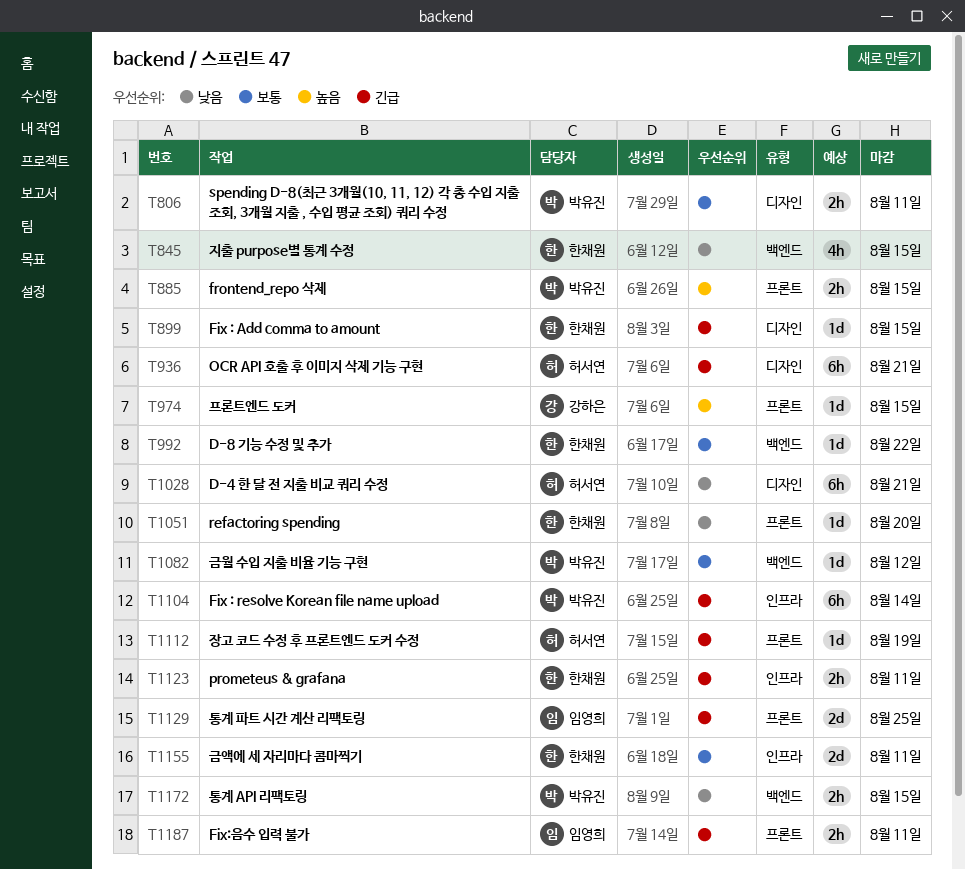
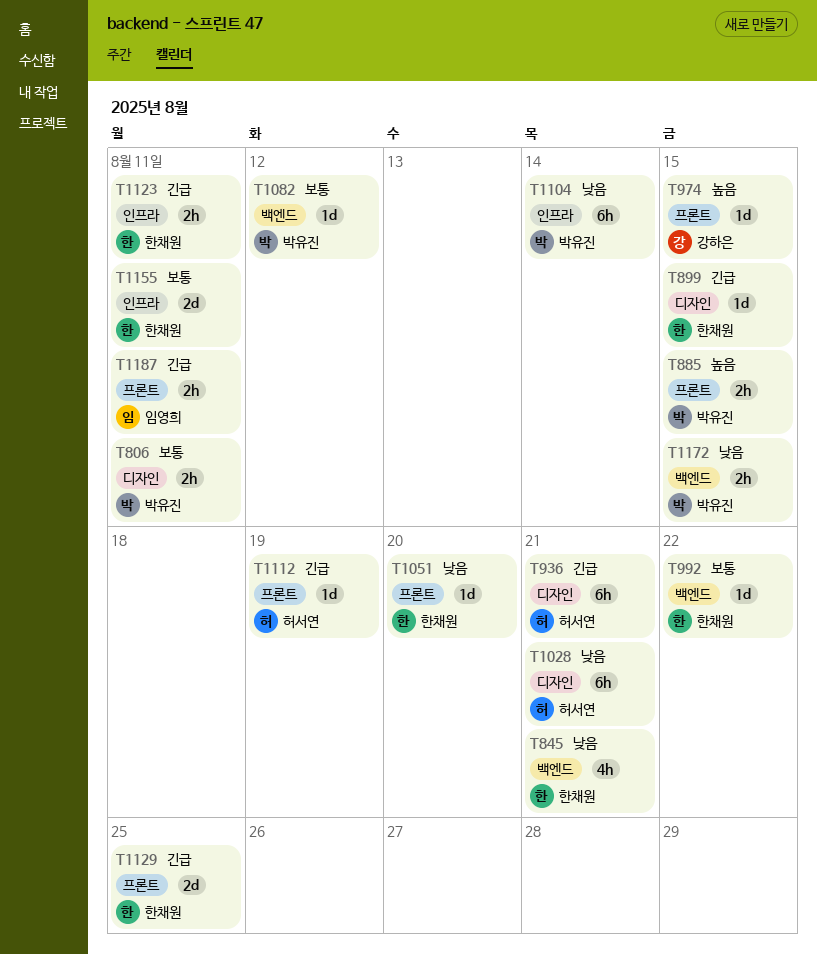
T845, due: Aug 15 -> Aug 21
T1104, priority: 긴급 -> 낮음
T1129, owner: 임영희 -> 한채원

